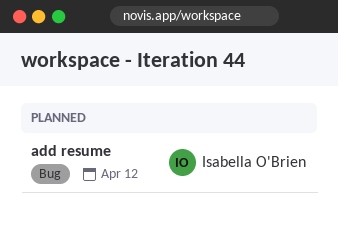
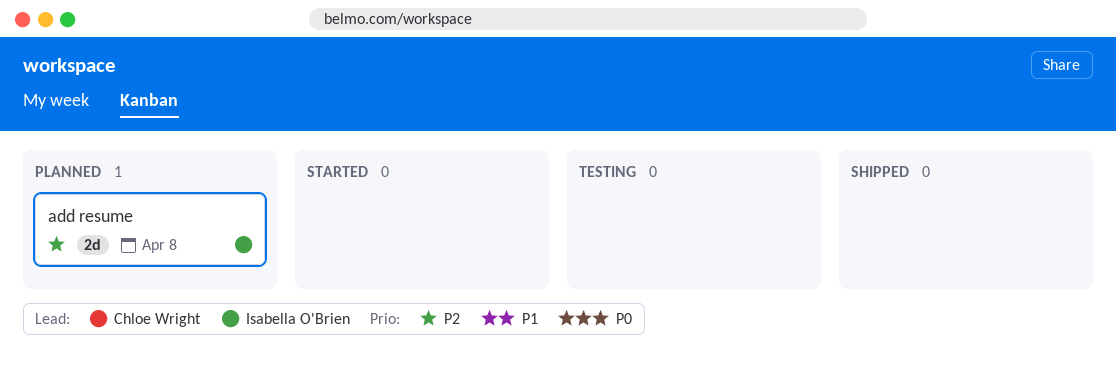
add resume, due: Apr 12 -> Apr 8

